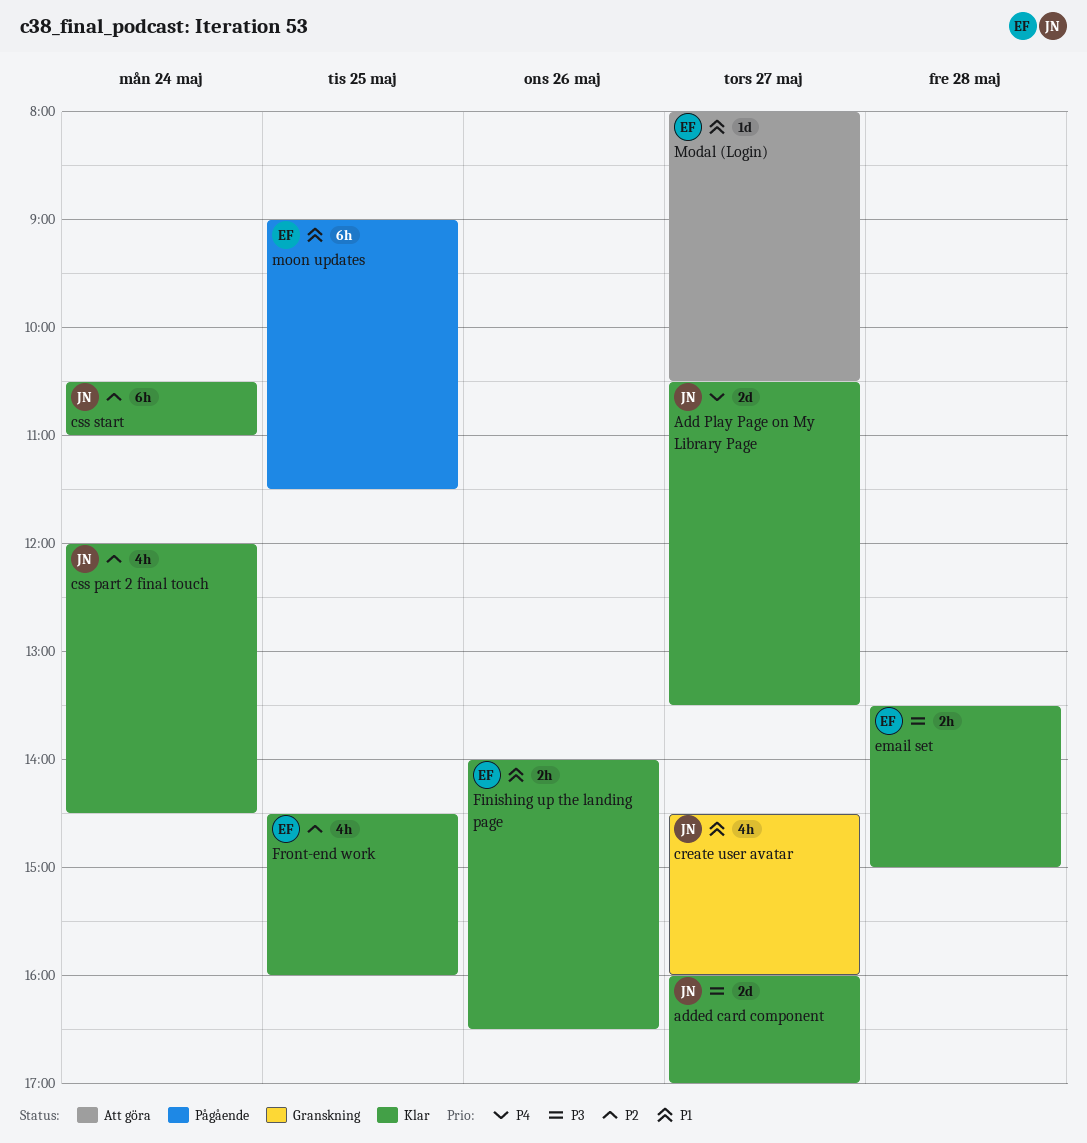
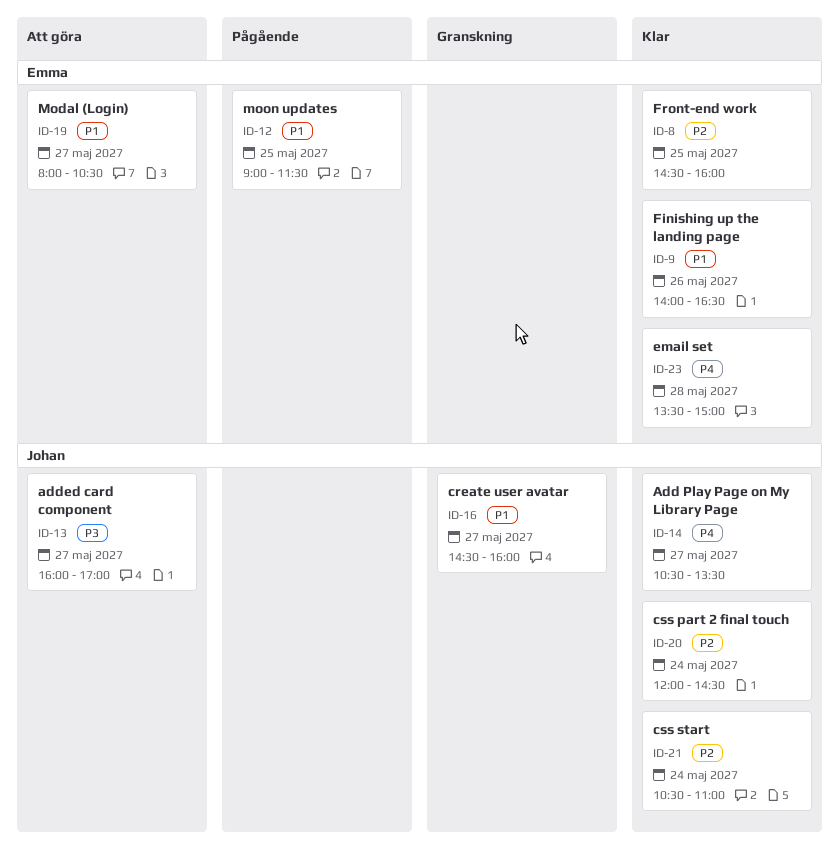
added card component, status: Klar -> Att göra
email set, priority: P3 -> P4

